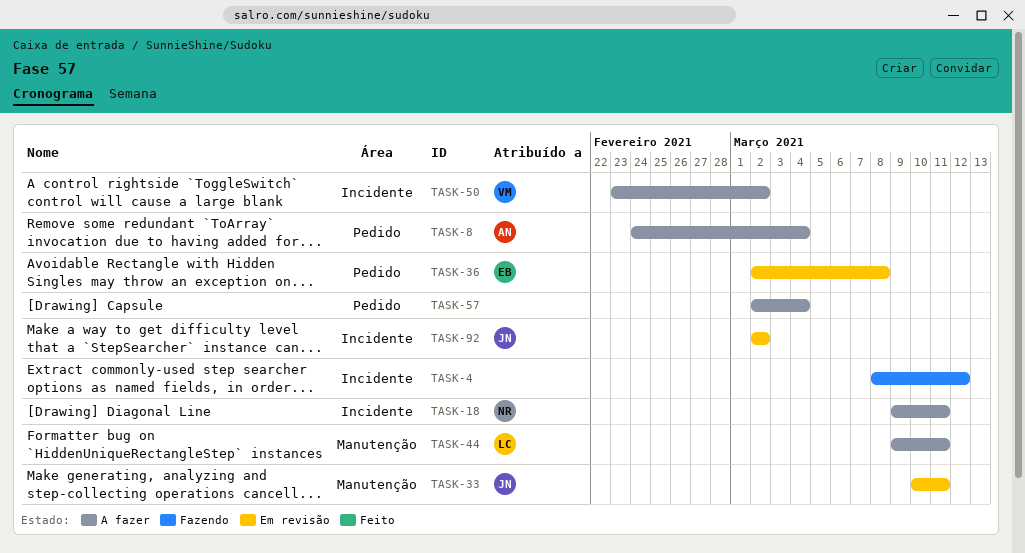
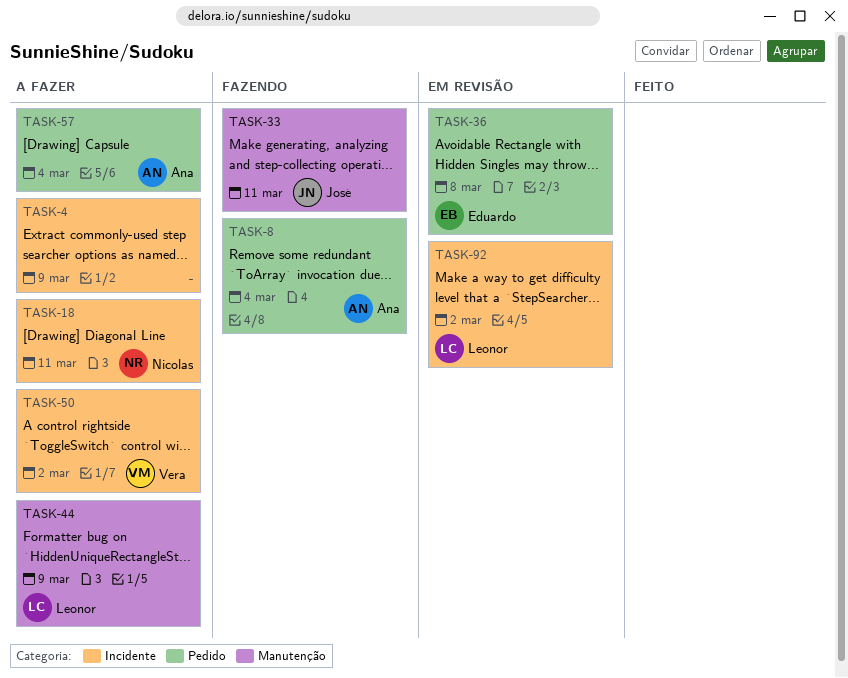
TASK-4, status: Fazendo -> A fazer
TASK-4, due: Mar 12 -> Mar 9
TASK-8, status: A fazer -> Fazendo
TASK-33, status: Em revisão -> Fazendo
TASK-44, due: Mar 11 -> Mar 9
TASK-57, owner: none -> Ana
TASK-92, owner: José -> Leonor

